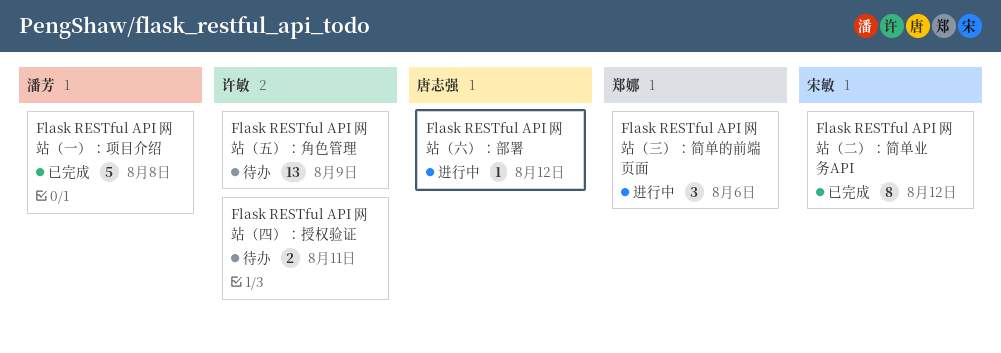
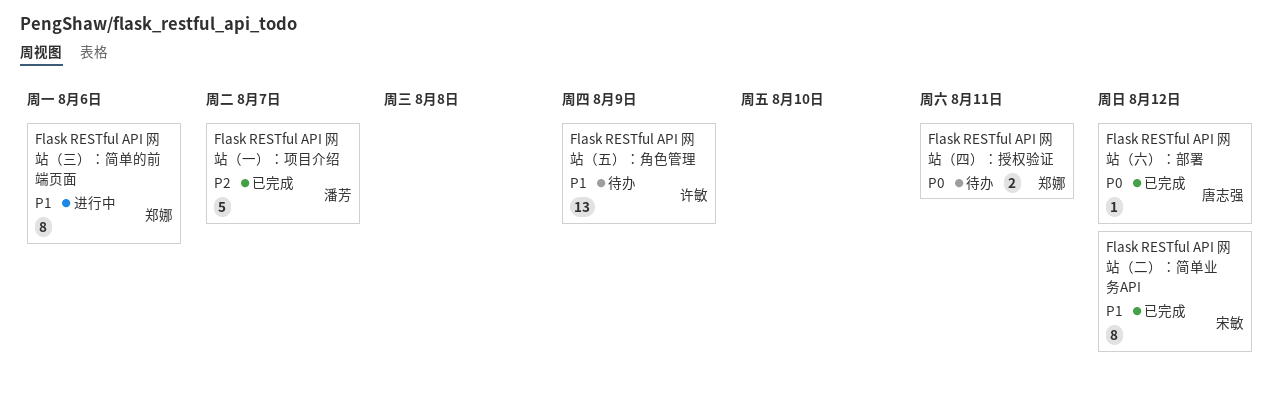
Flask RESTful API 网站（一）：项目介绍, due: Aug 8 -> Aug 7
Flask RESTful API 网站（三）：简单的前端页面, estimate: 3 -> 8
Flask RESTful API 网站（六）：部署, status: 进行中 -> 已完成
Flask RESTful API 网站（四）：授权验证, owner: 许敏 -> 郑娜

